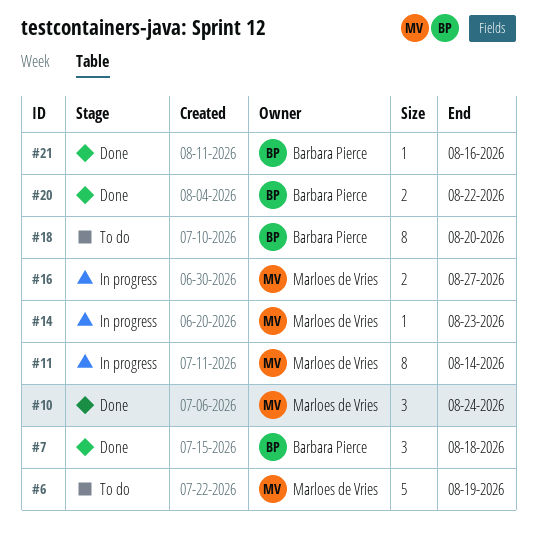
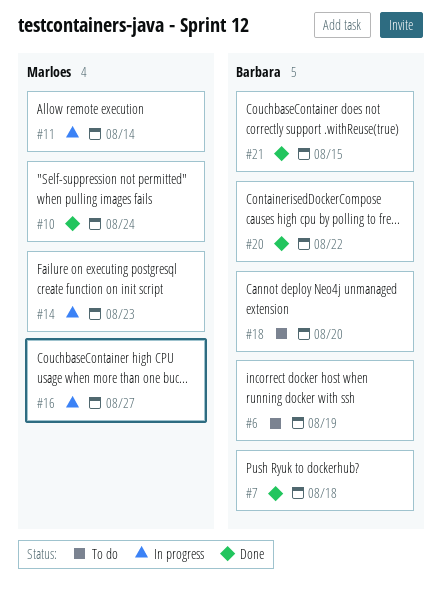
#6, owner: Marloes de Vries -> Barbara Pierce
#21, due: Aug 16 -> Aug 15

